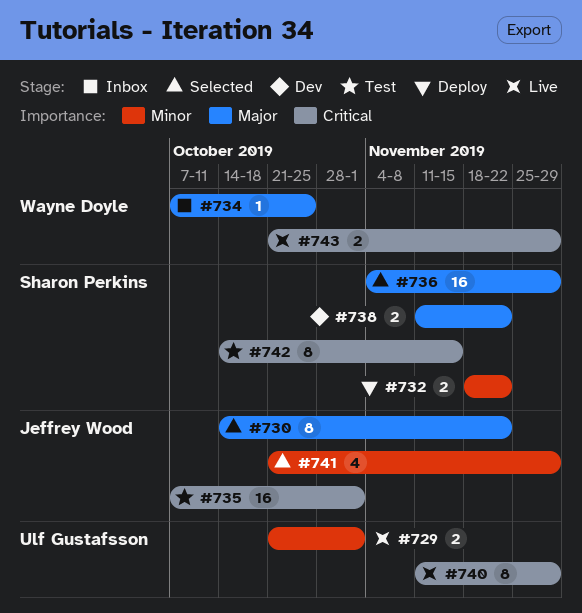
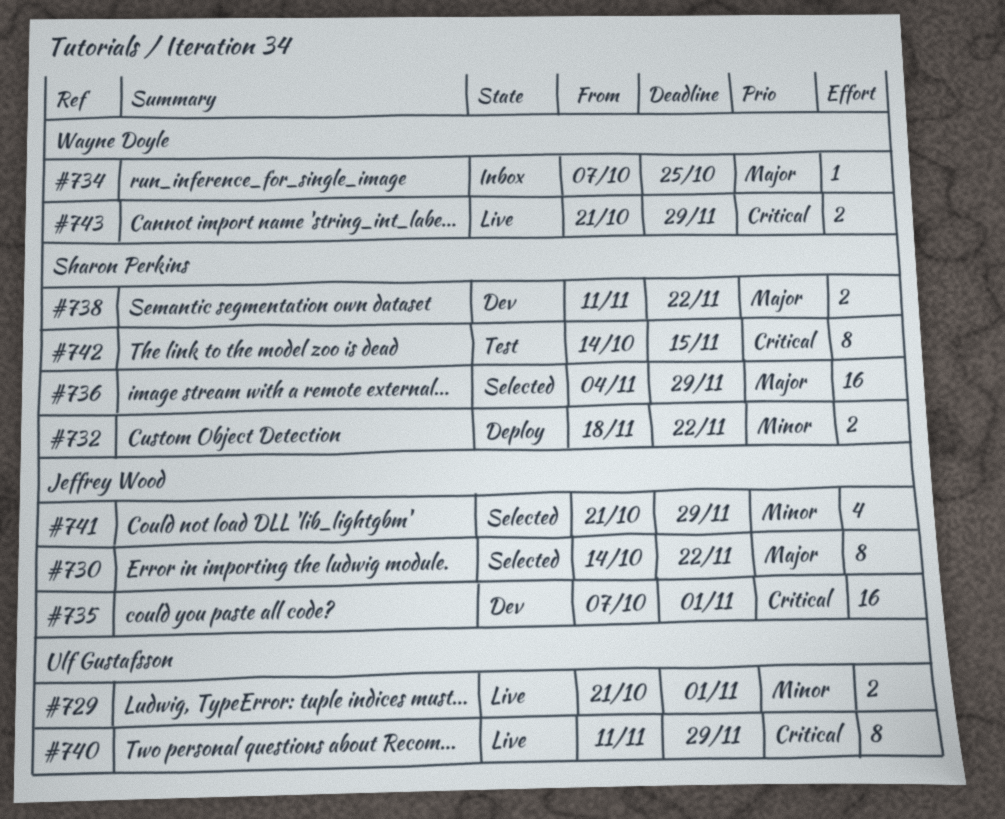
#735, status: Test -> Dev

